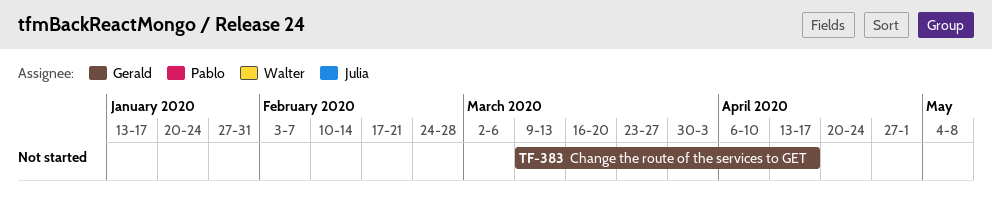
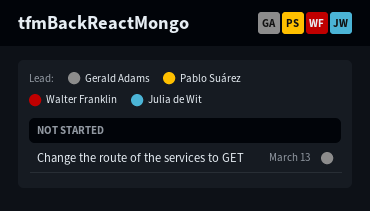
Change the route of the services to GET, due: Apr 17 -> Mar 13

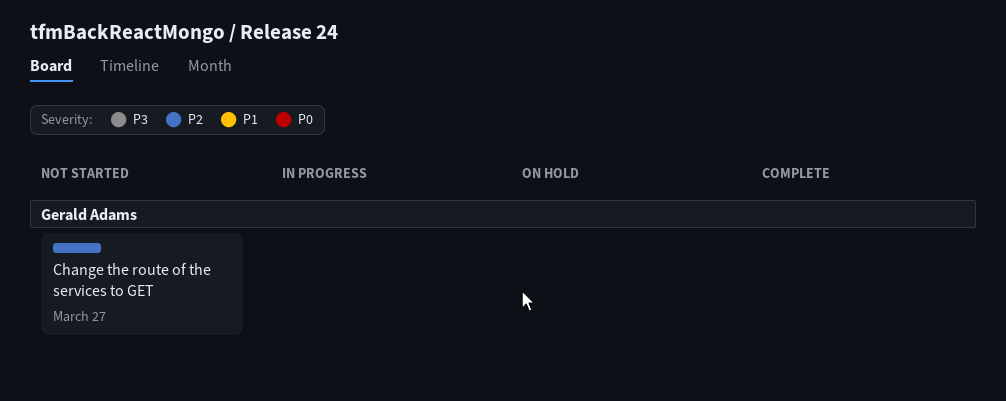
Change the route of the services to GET, due: Mar 13 -> Mar 27

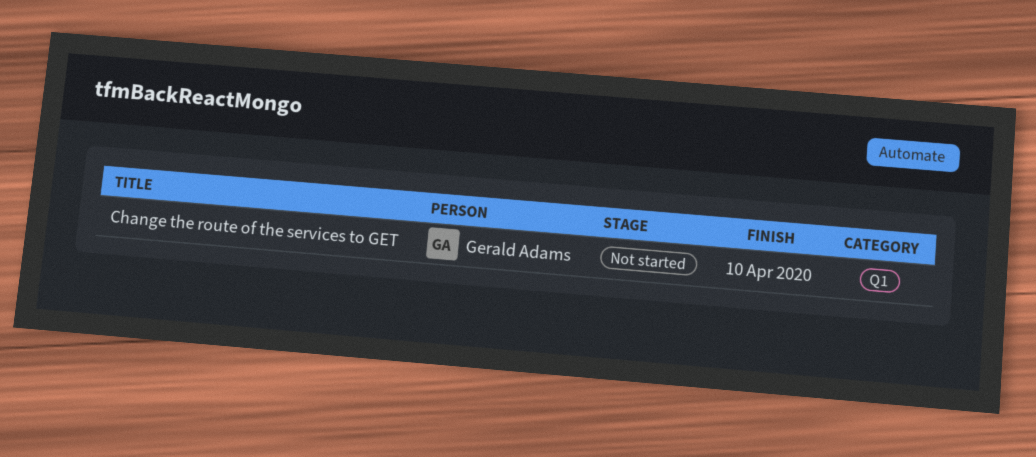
Change the route of the services to GET, due: Mar 27 -> Apr 10

